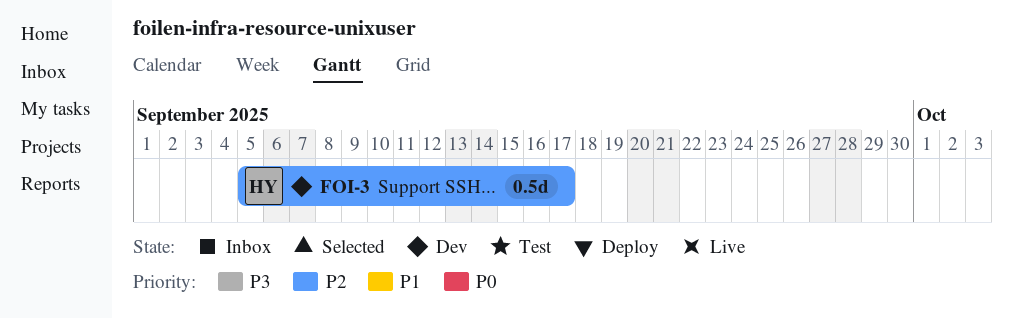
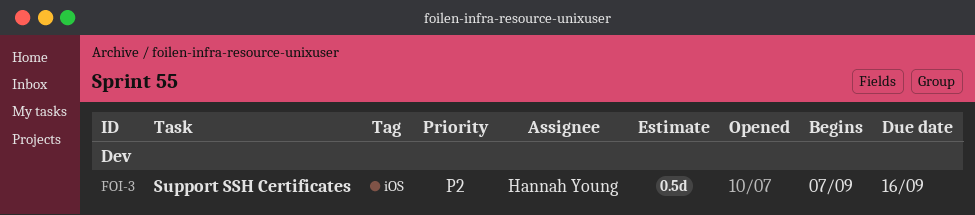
FOI-3, start: Sep 5 -> Sep 7
FOI-3, due: Sep 17 -> Sep 16

